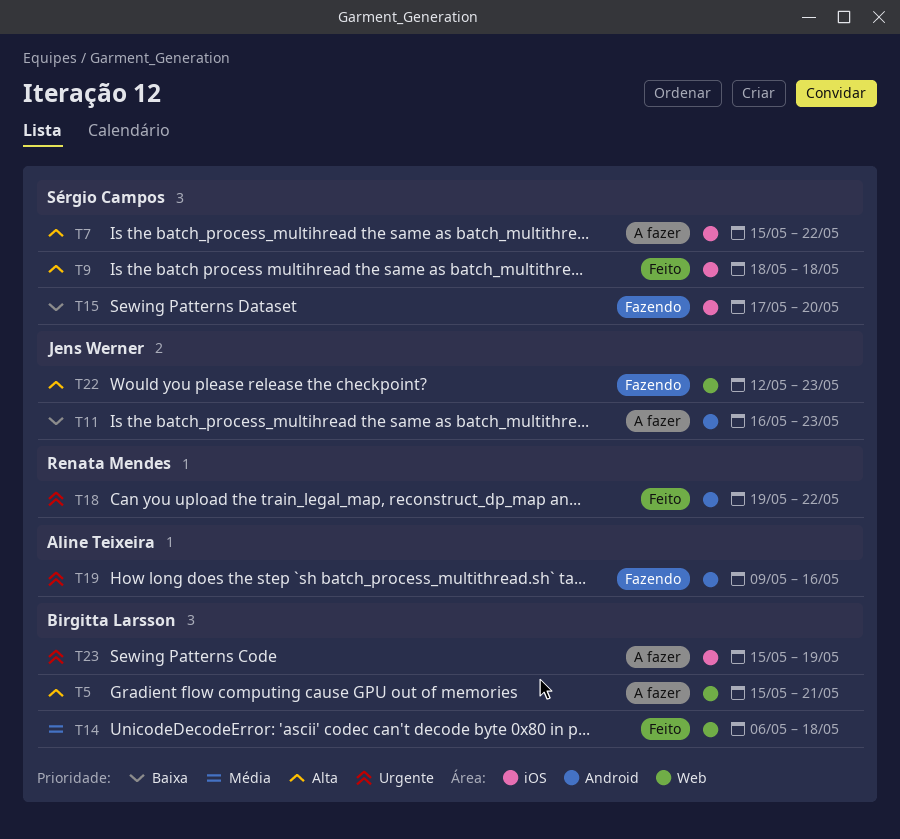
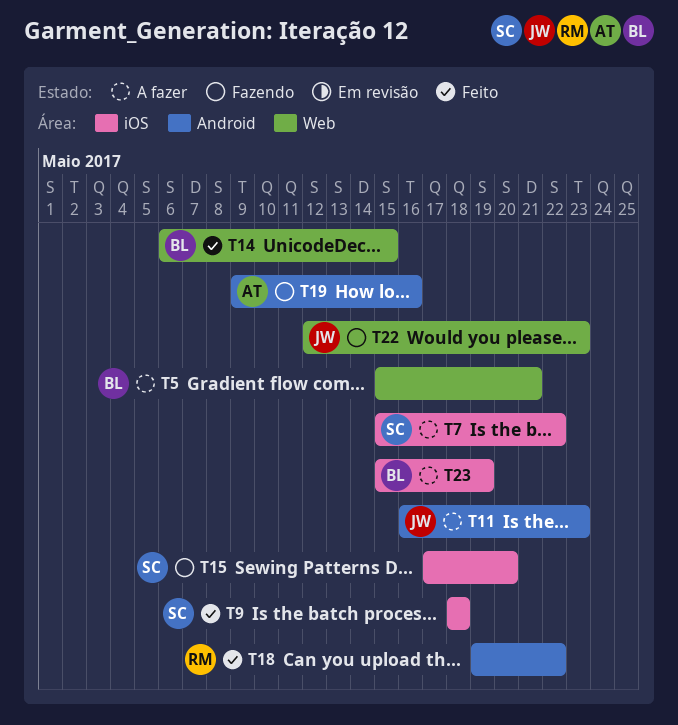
T14, due: May 18 -> May 15

